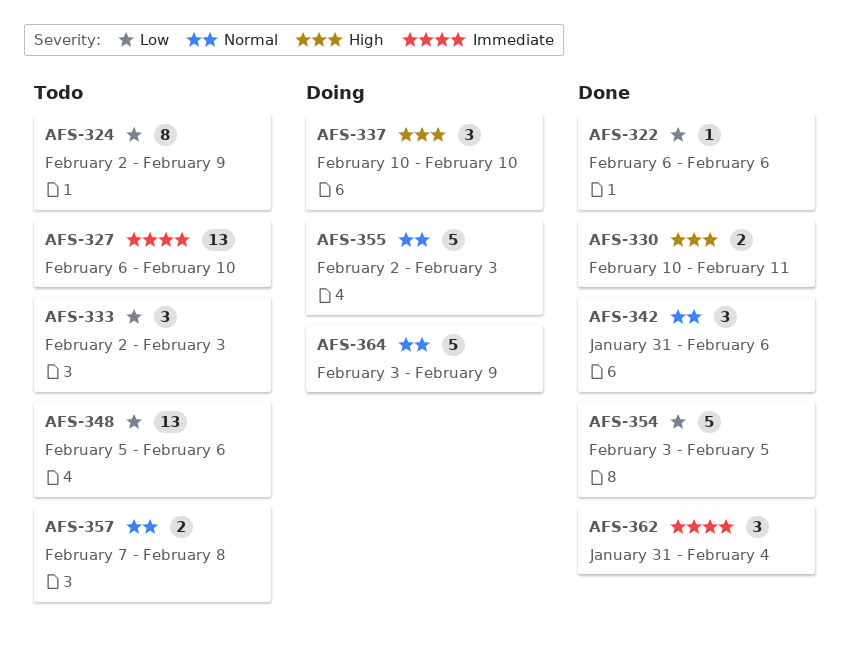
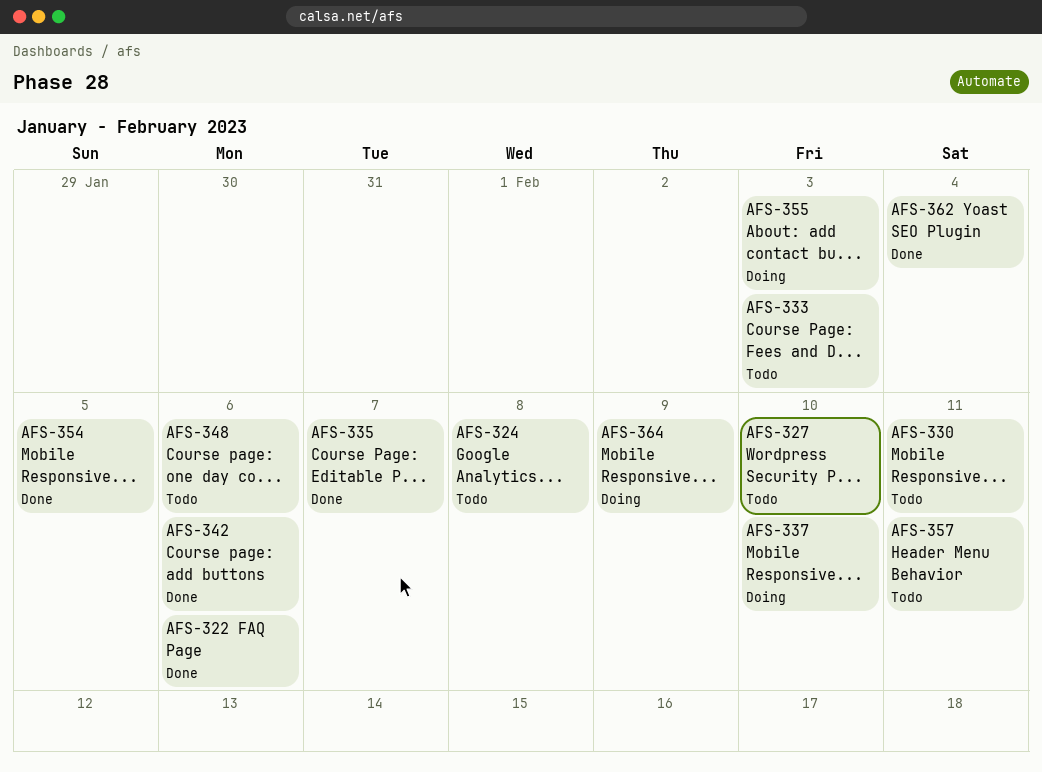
AFS-324, due: Feb 9 -> Feb 8
AFS-330, status: Done -> Todo
AFS-335: none -> present
AFS-357, due: Feb 8 -> Feb 11

